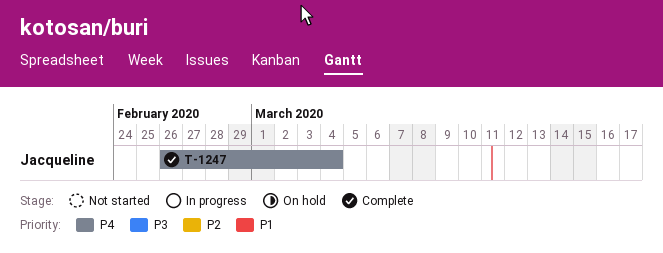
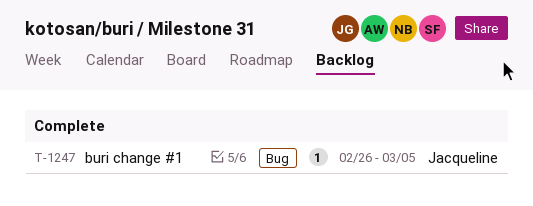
T-1247, due: Mar 4 -> Mar 5

